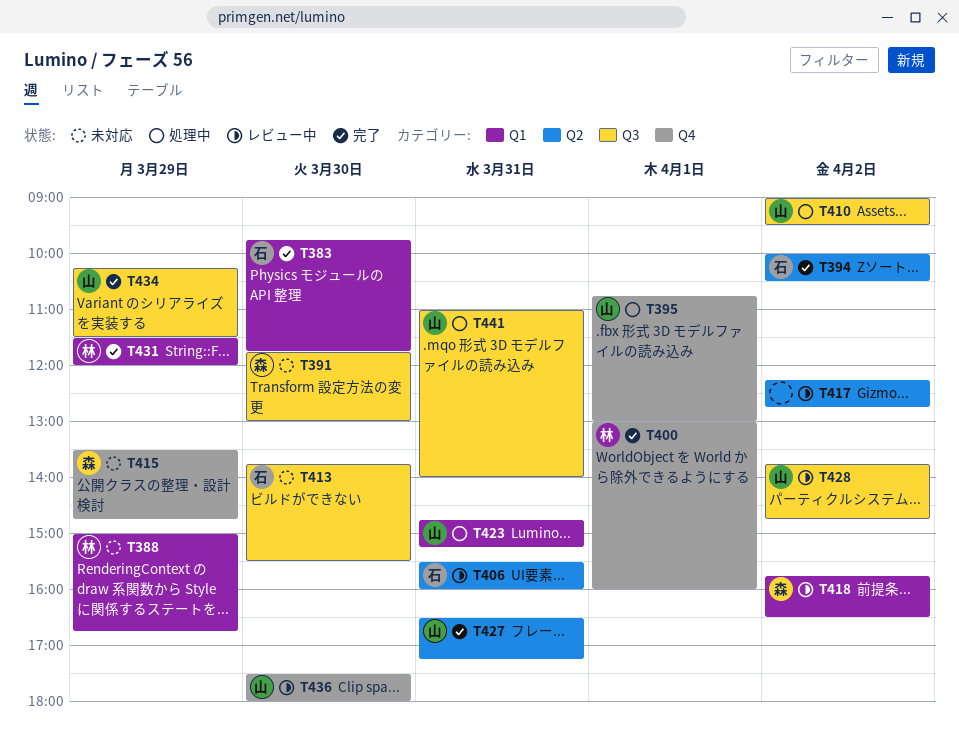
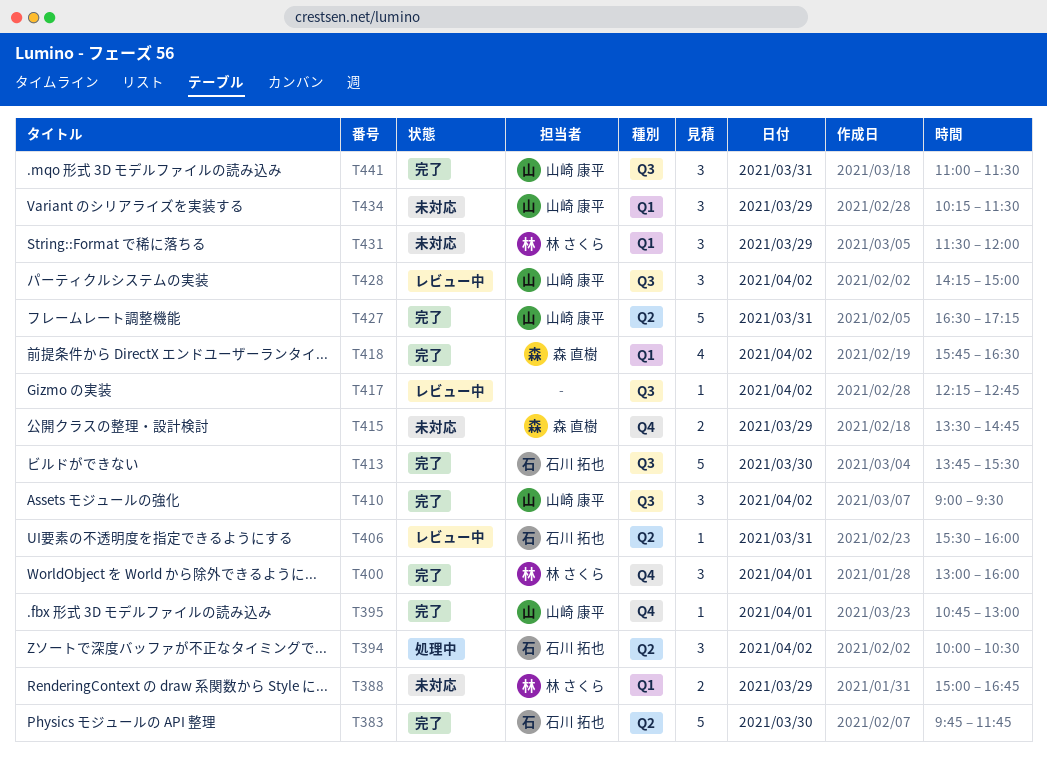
T383, label: Q1 -> Q2
T391: present -> none
T394, status: 完了 -> 処理中
T395, status: 処理中 -> 完了
T410, status: 処理中 -> 完了
T413, status: 未対応 -> 完了
T417, label: Q2 -> Q3
T418, status: レビュー中 -> 完了
T423: present -> none
T428, begins: 13:45 -> 14:15
T428, ends: 14:45 -> 15:00
T431, status: 完了 -> 未対応
T434, status: 完了 -> 未対応
T434, label: Q3 -> Q1
T436: present -> none
T441, status: 処理中 -> 完了
T441, ends: 14:00 -> 11:30

